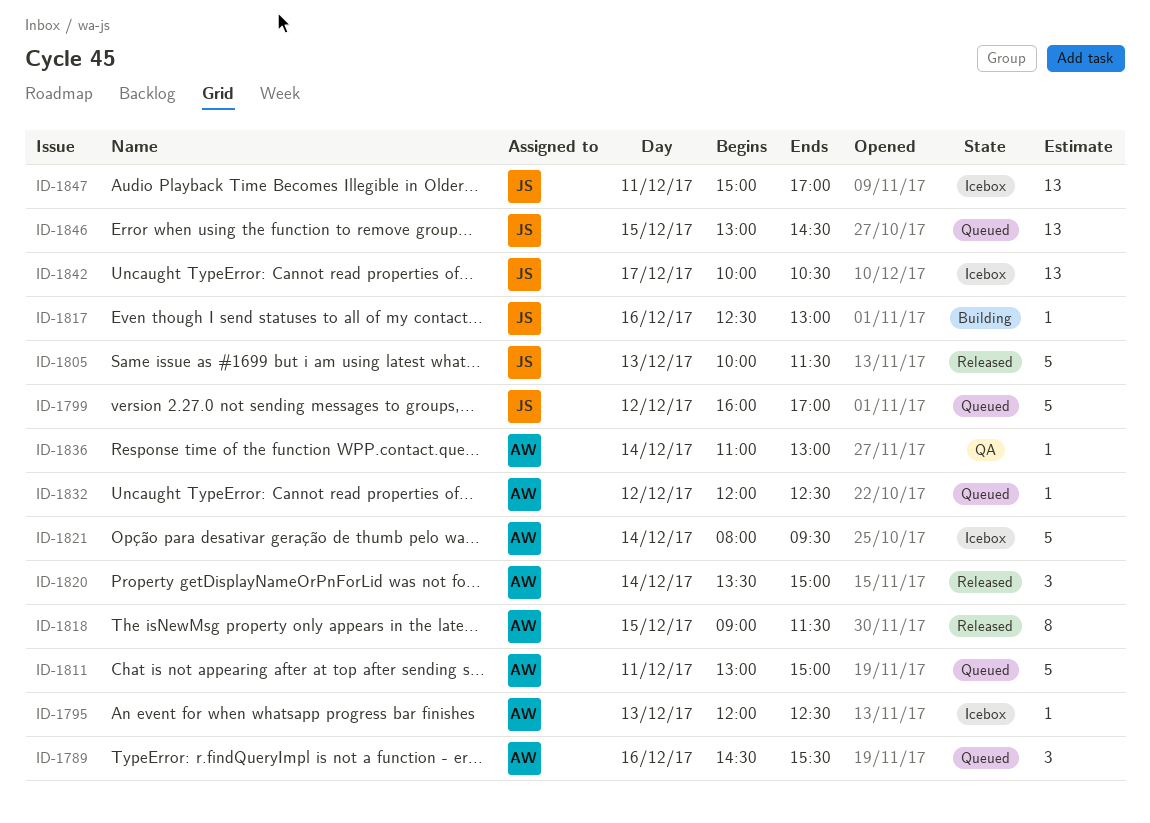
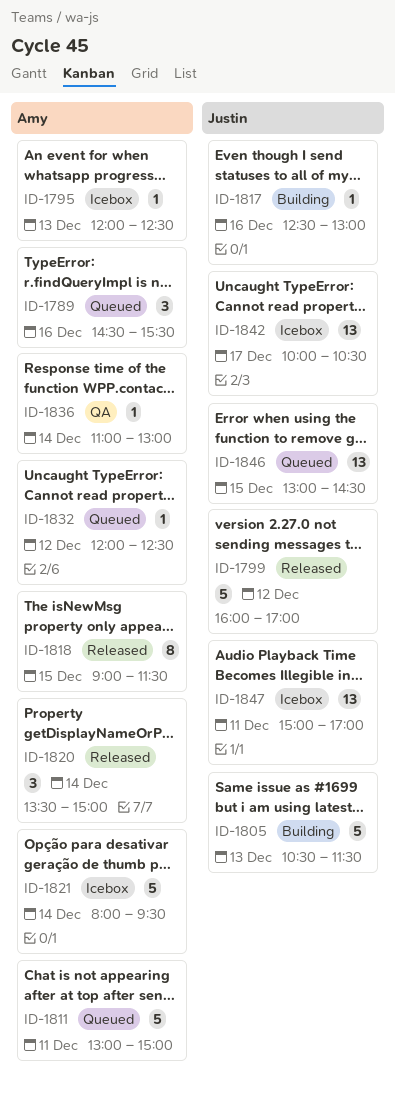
ID-1799, status: Queued -> Released
ID-1805, status: Released -> Building
ID-1805, begins: 10:00 -> 10:30

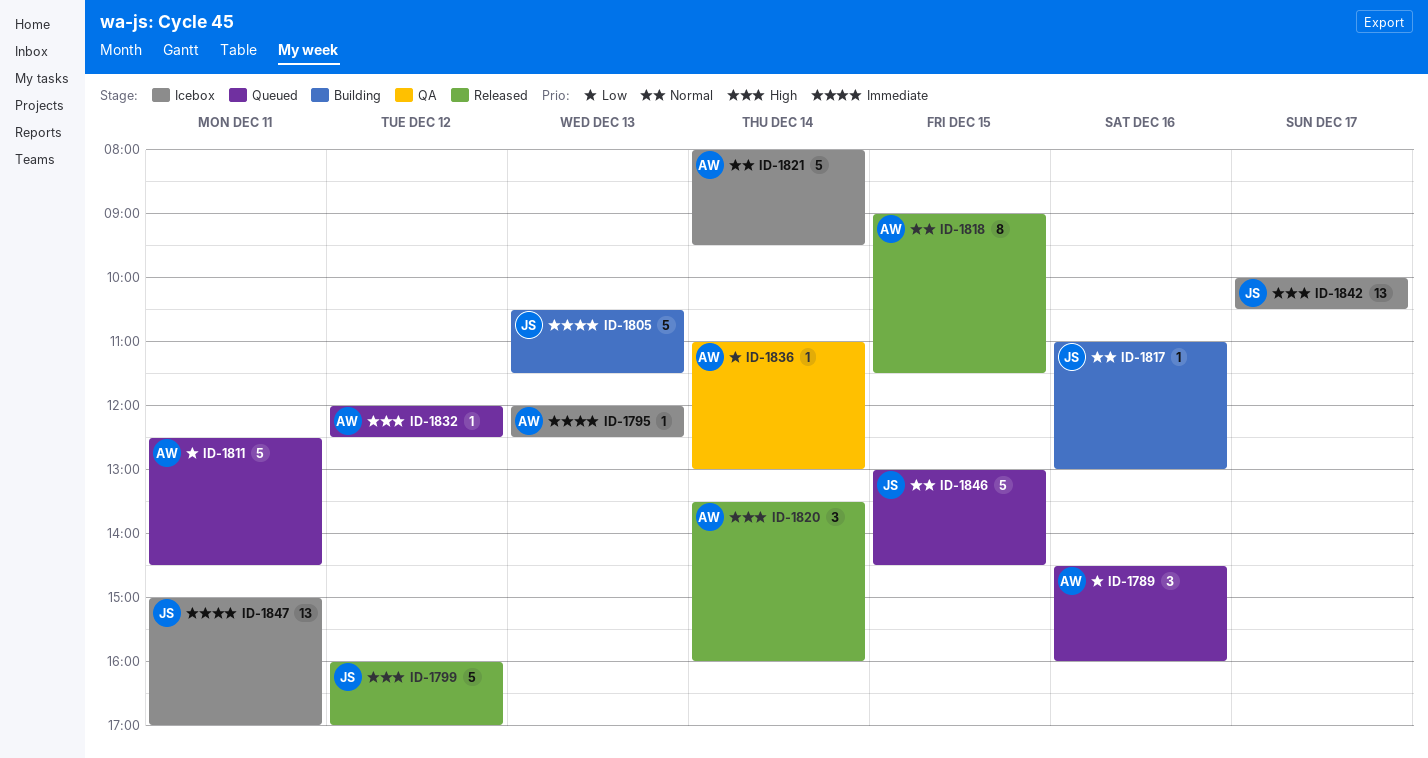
ID-1789, ends: 15:30 -> 16:00
ID-1811, begins: 13:00 -> 12:30
ID-1811, ends: 15:00 -> 14:30
ID-1817, begins: 12:30 -> 11:00
ID-1820, ends: 15:00 -> 16:00
ID-1846, estimate: 13 -> 5

